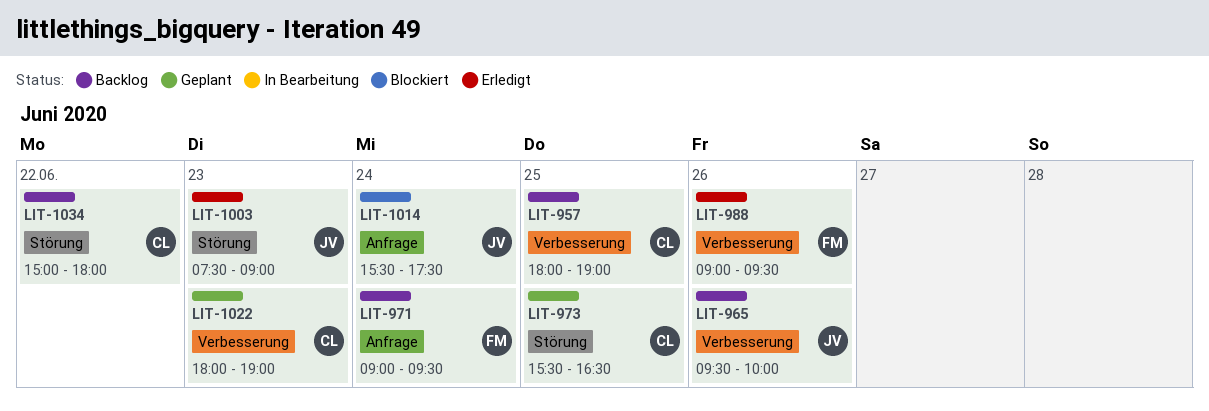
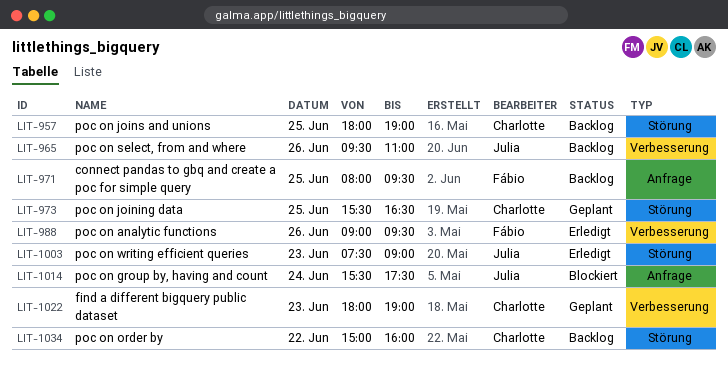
LIT-957, label: Verbesserung -> Störung
LIT-965, ends: 10:00 -> 11:00
LIT-971, day: Jun 24 -> Jun 25
LIT-971, begins: 09:00 -> 08:00
LIT-1034, ends: 18:00 -> 16:00

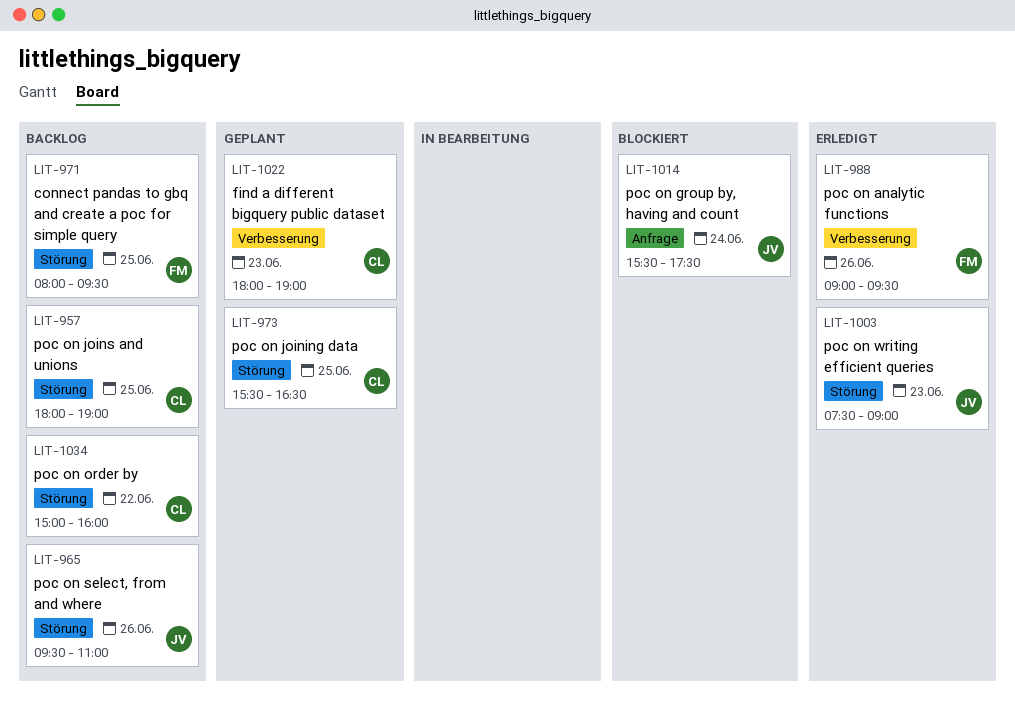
LIT-965, label: Verbesserung -> Störung
LIT-971, label: Anfrage -> Störung

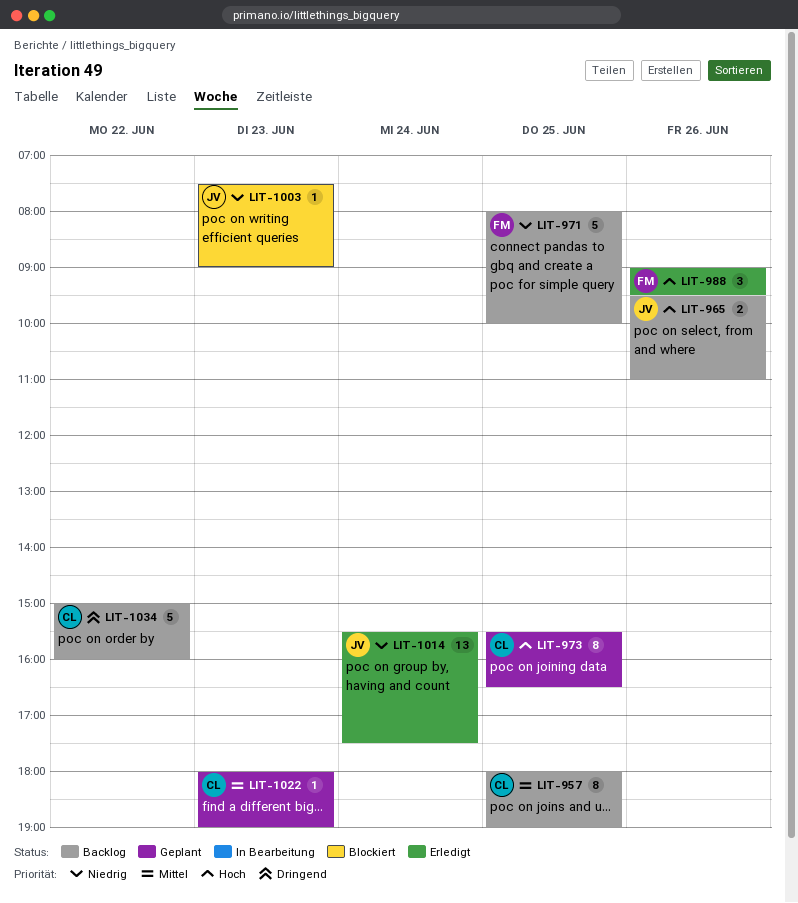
LIT-971, ends: 09:30 -> 10:00
LIT-1003, status: Erledigt -> Blockiert
LIT-1014, status: Blockiert -> Erledigt

